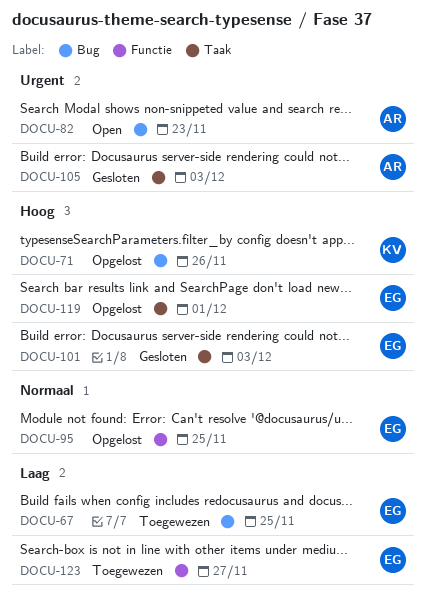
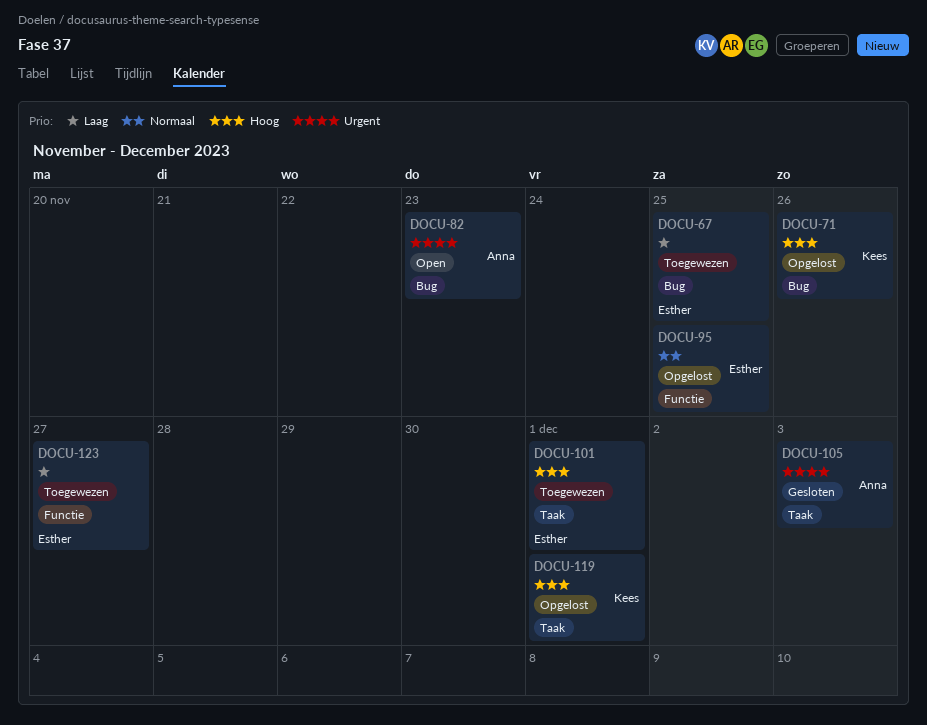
DOCU-101, status: Gesloten -> Toegewezen
DOCU-101, due: Dec 3 -> Dec 1
DOCU-119, owner: Esther -> Kees

